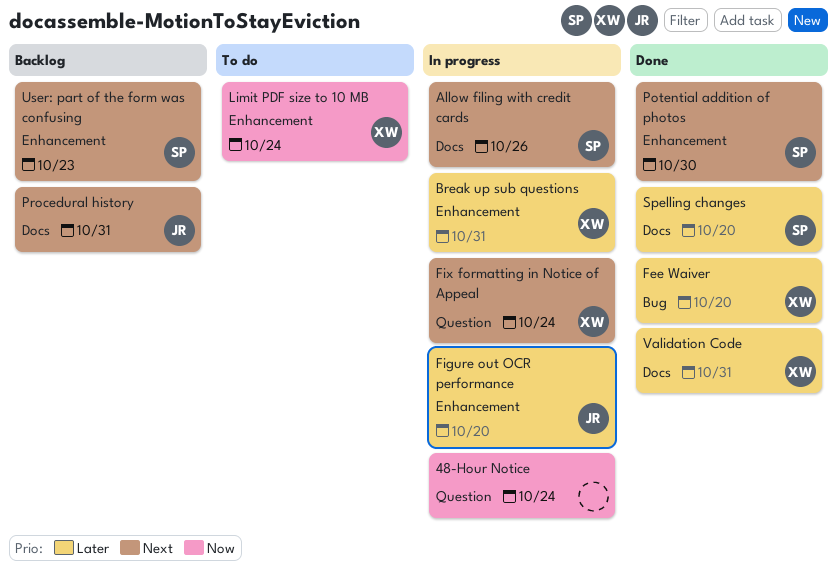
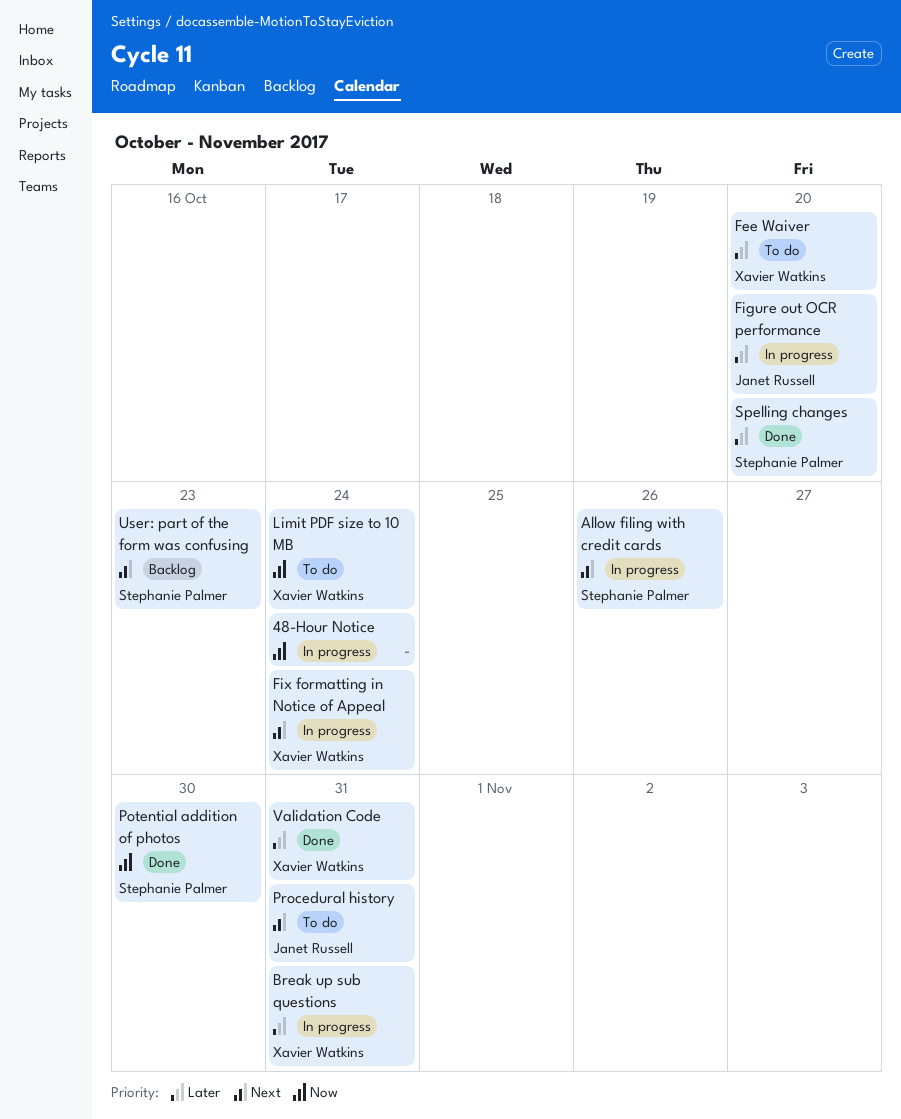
Fee Waiver, status: Done -> To do
Potential addition of photos, priority: Next -> Now
Procedural history, status: Backlog -> To do

